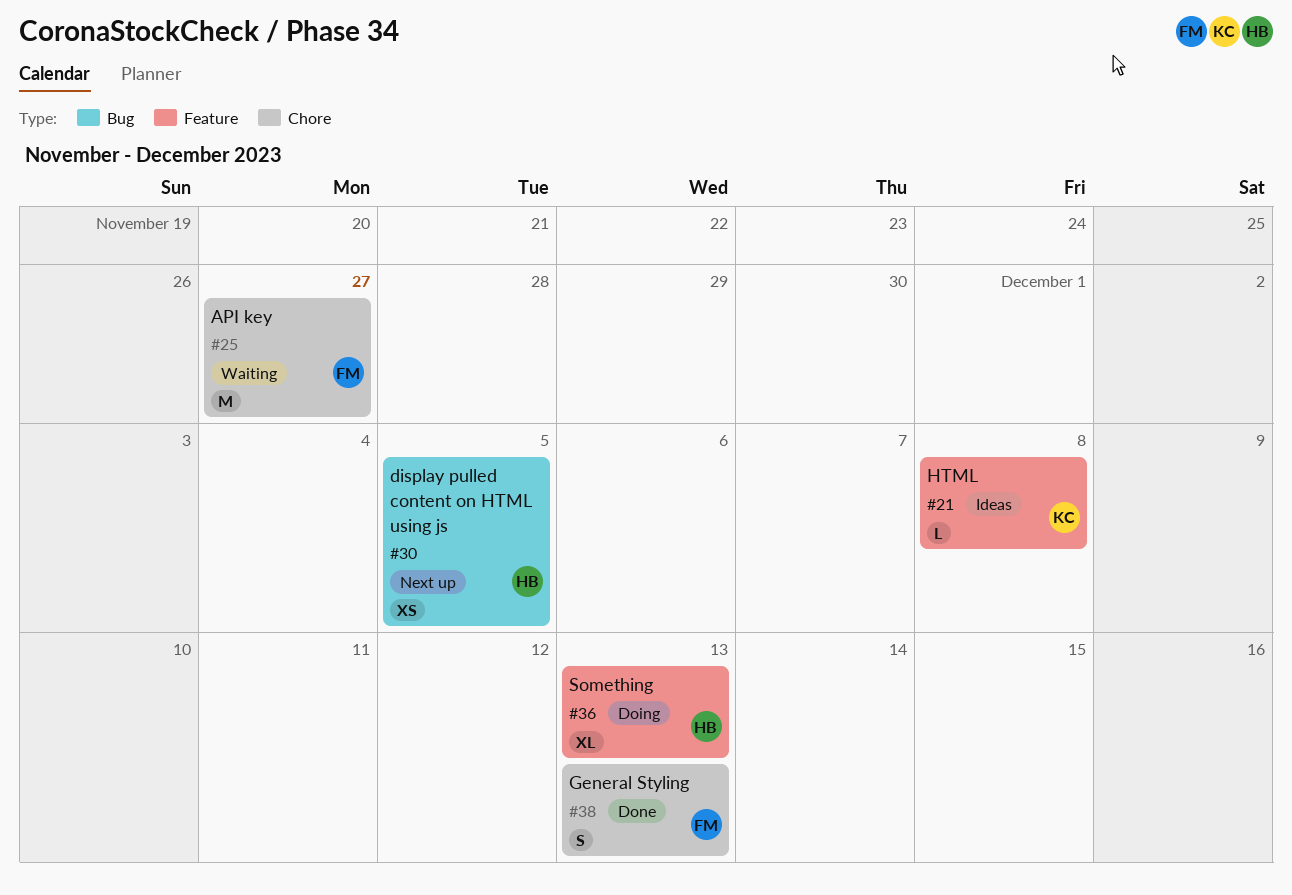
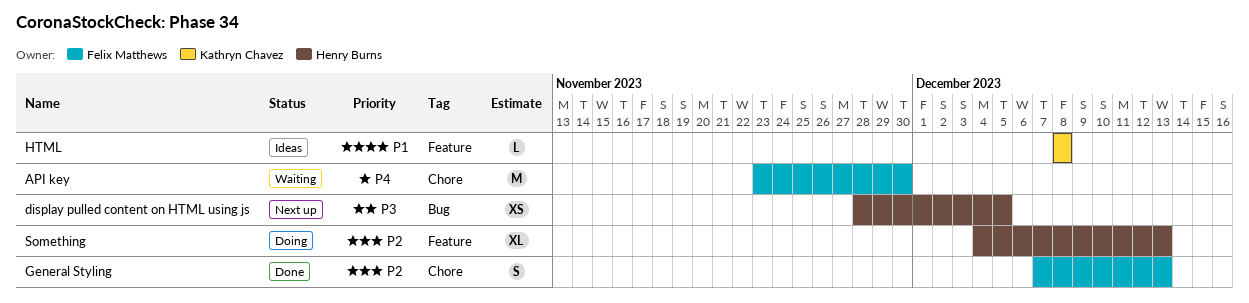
API key, due: Nov 27 -> Nov 30

